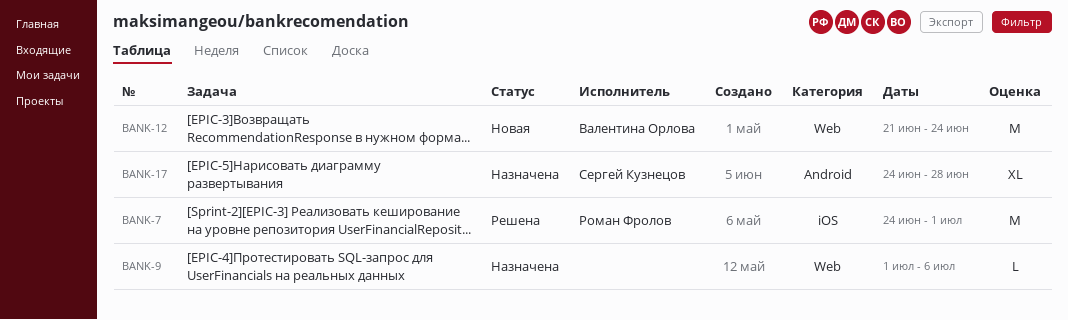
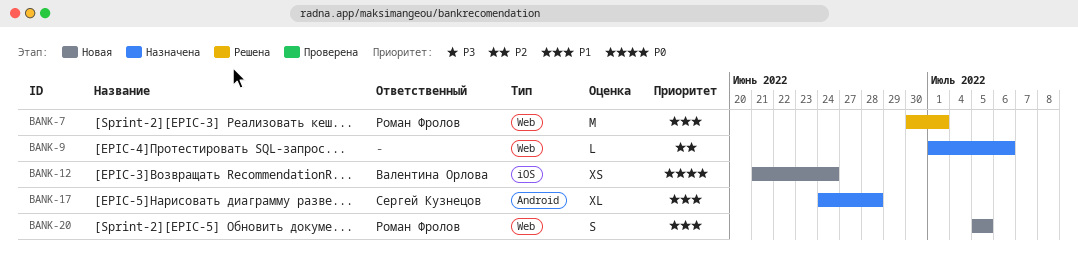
BANK-7, label: iOS -> Web
BANK-7, start: Jun 24 -> Jun 30
BANK-12, label: Web -> iOS
BANK-12, estimate: M -> XS
BANK-20: none -> present

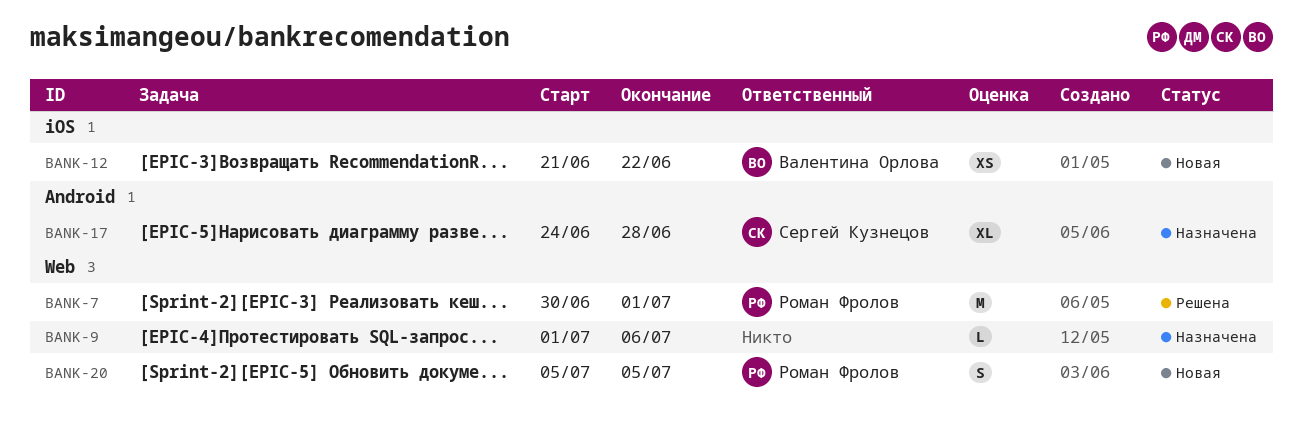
BANK-12, due: Jun 24 -> Jun 22

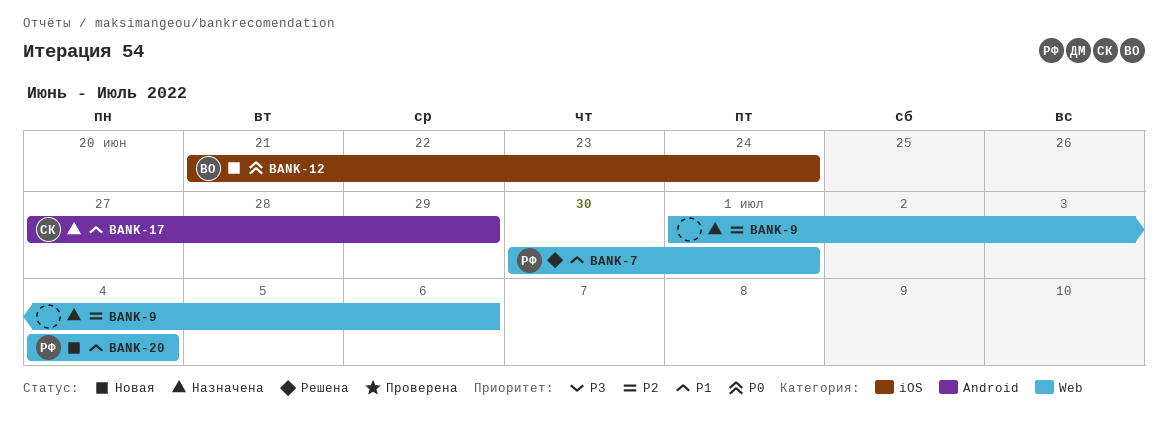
BANK-12, due: Jun 22 -> Jun 24
BANK-17, start: Jun 24 -> Jun 27
BANK-17, due: Jun 28 -> Jun 29
BANK-20, start: Jul 5 -> Jul 4
BANK-20, due: Jul 5 -> Jul 4

